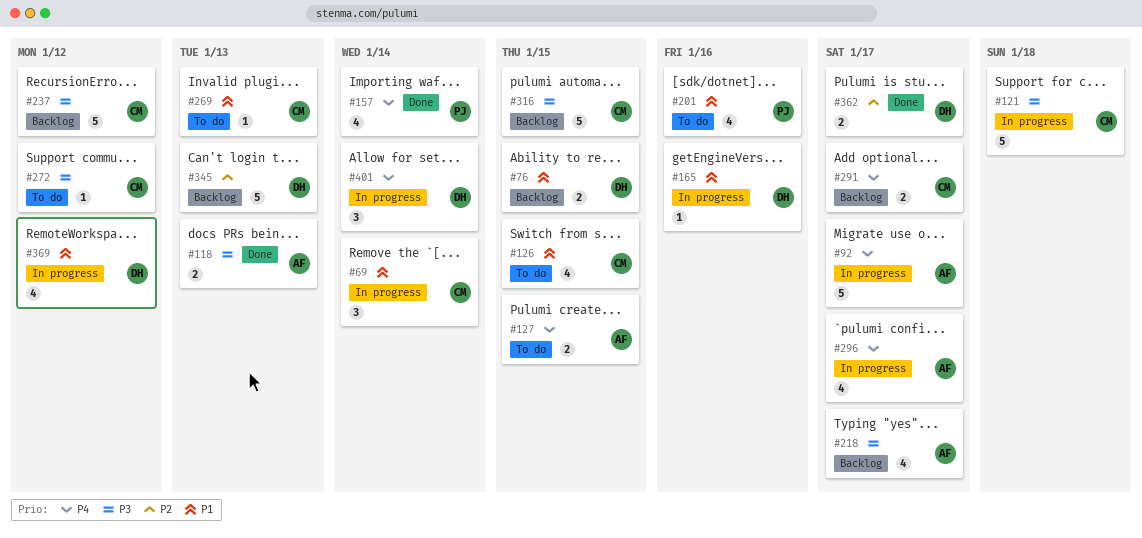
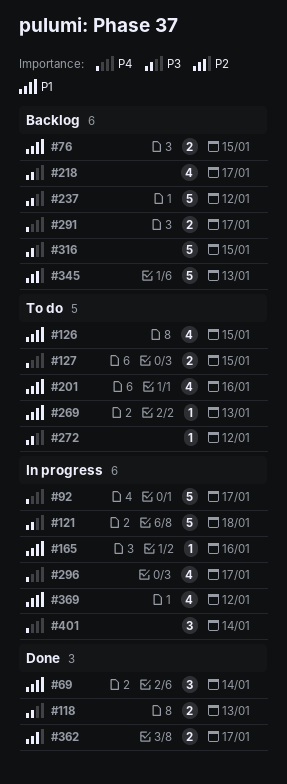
#69, status: In progress -> Done
#157: present -> none

